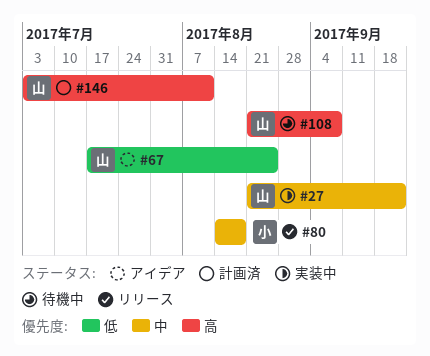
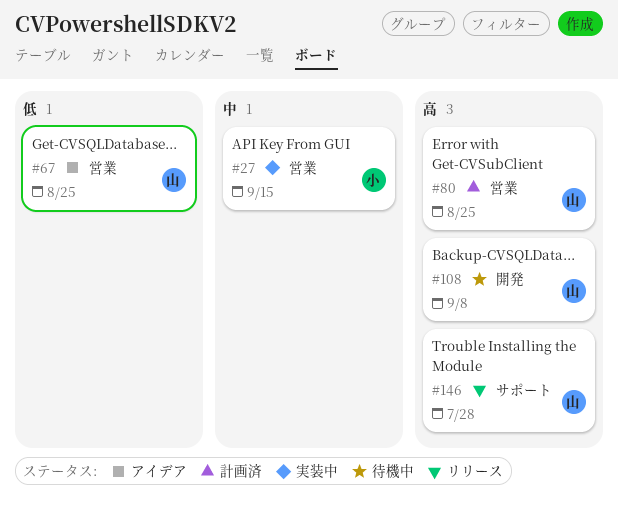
#27, owner: 山 -> 小
#27, due: Sep 22 -> Sep 15
#80, status: リリース -> 計画済
#80, owner: 小 -> 山
#80, priority: 中 -> 高
#80, due: Aug 18 -> Aug 25
#146, status: 計画済 -> リリース
#146, due: Aug 11 -> Jul 28

